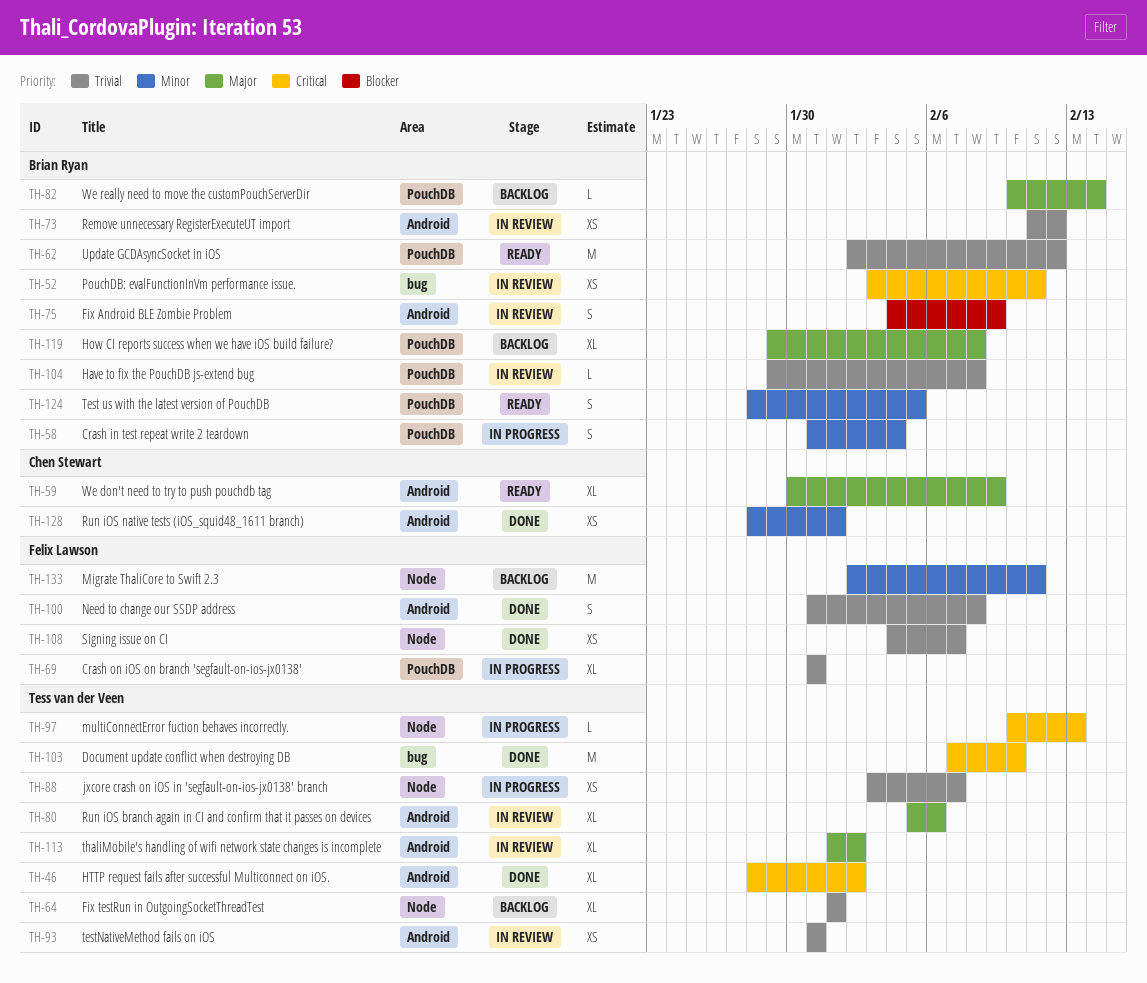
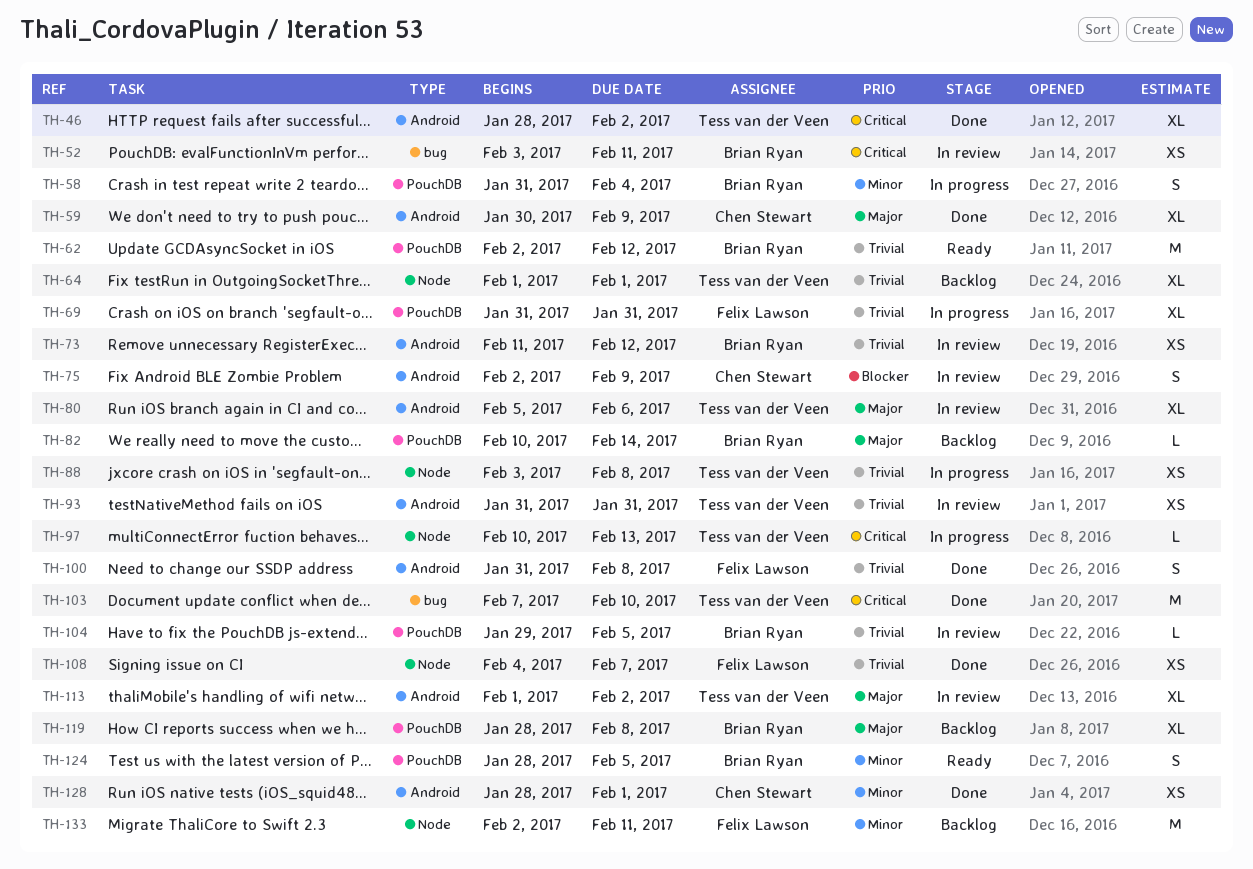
TH-59, status: Ready -> Done
TH-75, owner: Brian Ryan -> Chen Stewart
TH-75, start: Feb 4 -> Feb 2
TH-88, due: Feb 7 -> Feb 8
TH-104, due: Feb 8 -> Feb 5
TH-119, start: Jan 29 -> Jan 28

